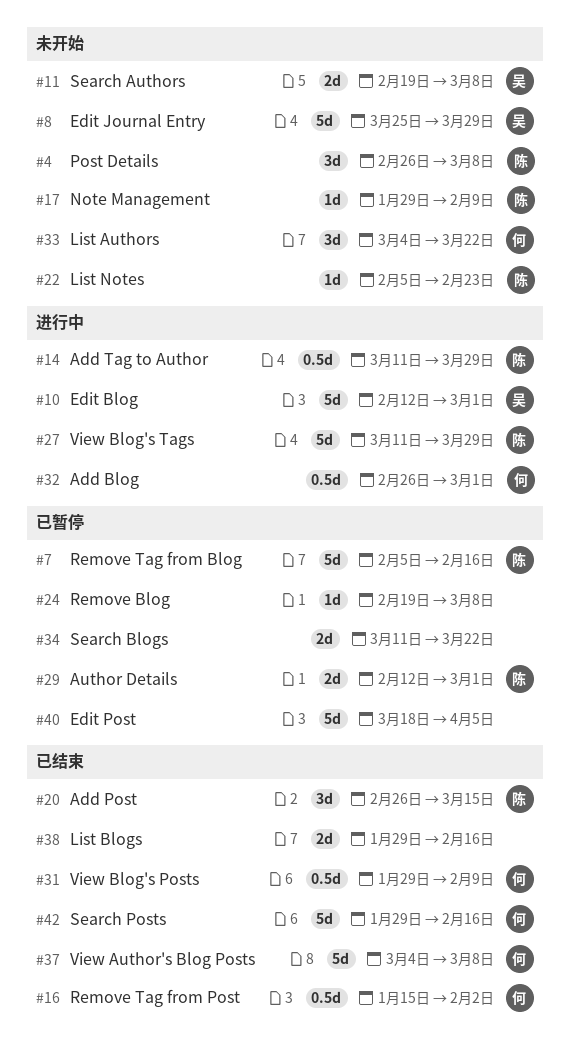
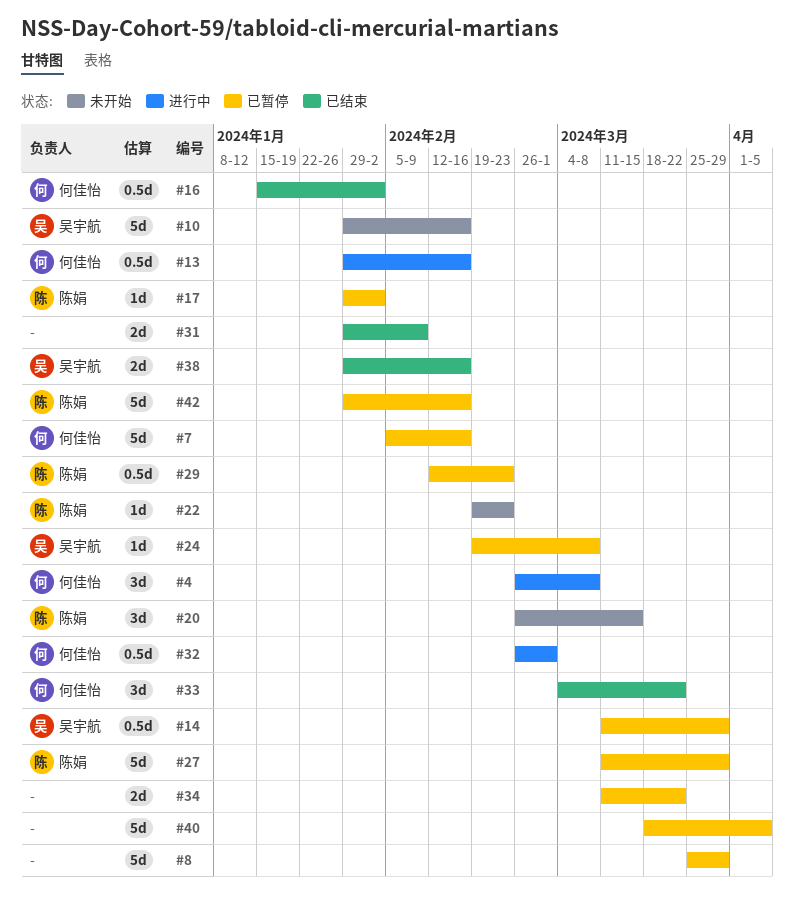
#4, status: 未开始 -> 进行中
#4, owner: 陈娟 -> 何佳怡
#7, owner: 陈娟 -> 何佳怡
#8, status: 未开始 -> 已暂停
#8, owner: 吴宇航 -> none
#10, status: 进行中 -> 未开始
#10, start: Feb 12 -> Jan 29
#10, due: Mar 1 -> Feb 16
#11: present -> none
#13: none -> present
#14, status: 进行中 -> 已暂停
#14, owner: 陈娟 -> 吴宇航
#17, status: 未开始 -> 已暂停
#17, due: Feb 9 -> Feb 2
#20, status: 已结束 -> 未开始
#22, start: Feb 5 -> Feb 19
#24, owner: none -> 吴宇航
#27, status: 进行中 -> 已暂停
#29, estimate: 2d -> 0.5d
#29, due: Mar 1 -> Feb 23
#31, owner: 何佳怡 -> none
#31, estimate: 0.5d -> 2d
#33, status: 未开始 -> 已结束
#37: present -> none
#38, owner: none -> 吴宇航
#42, status: 已结束 -> 已暂停
#42, owner: 何佳怡 -> 陈娟

